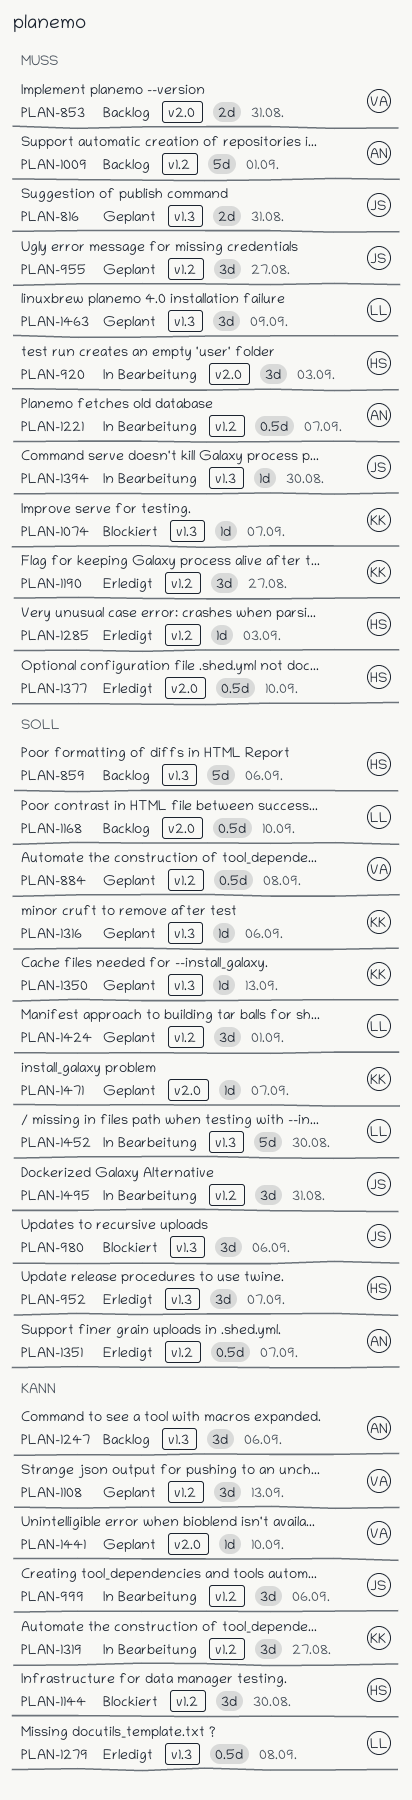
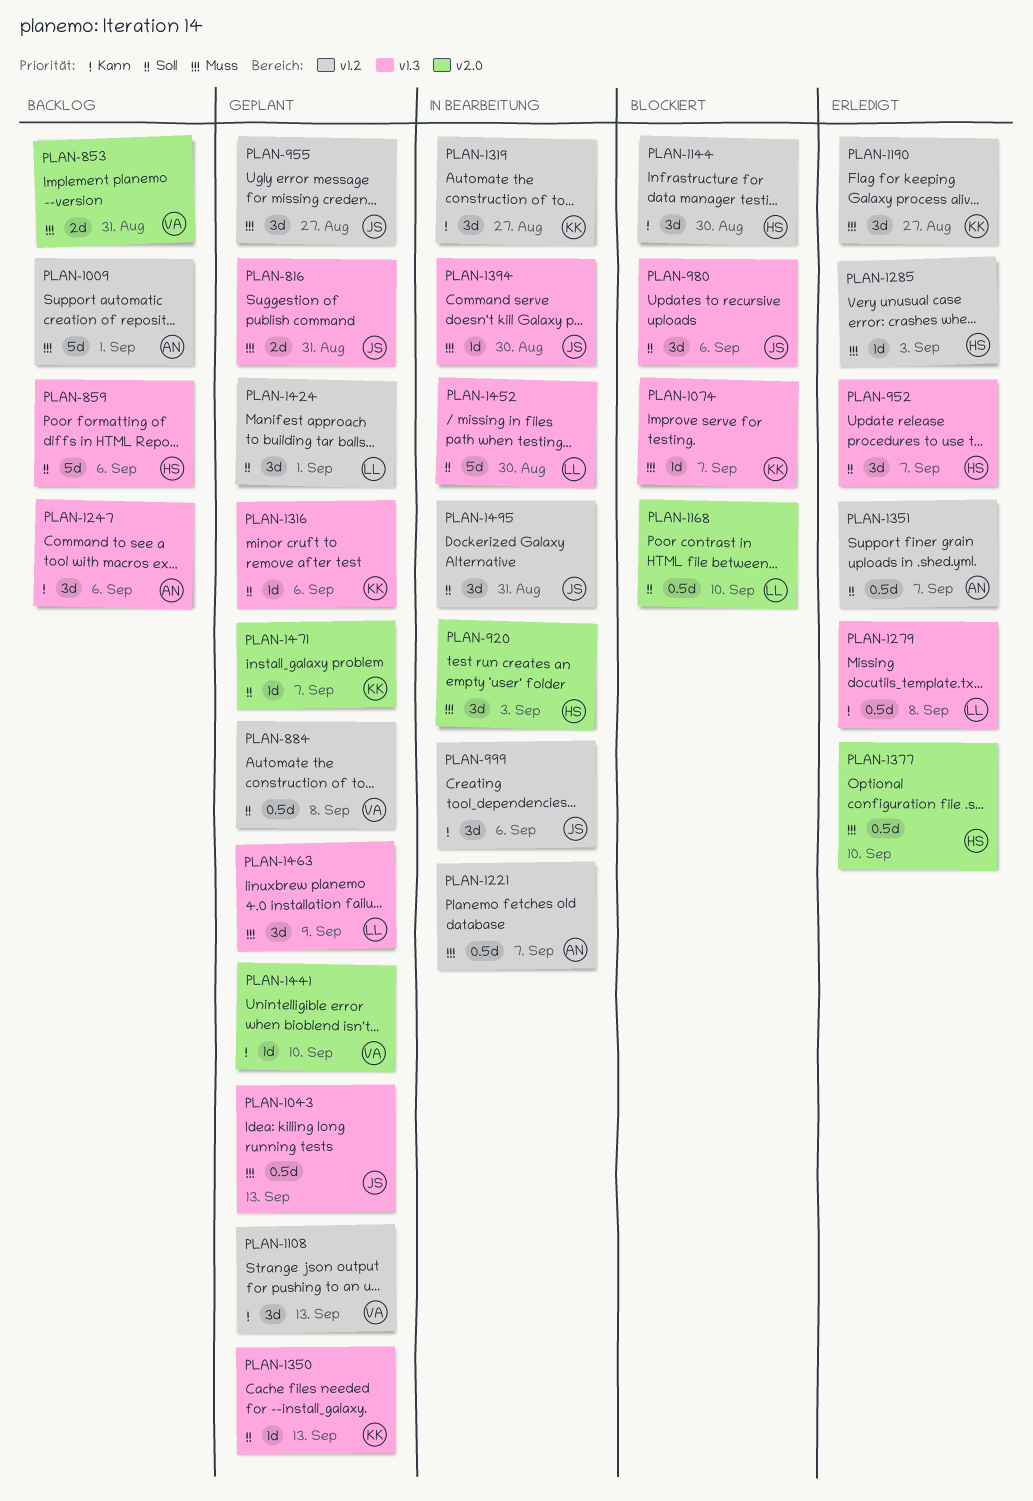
PLAN-1043: none -> present
PLAN-1168, status: Backlog -> Blockiert

